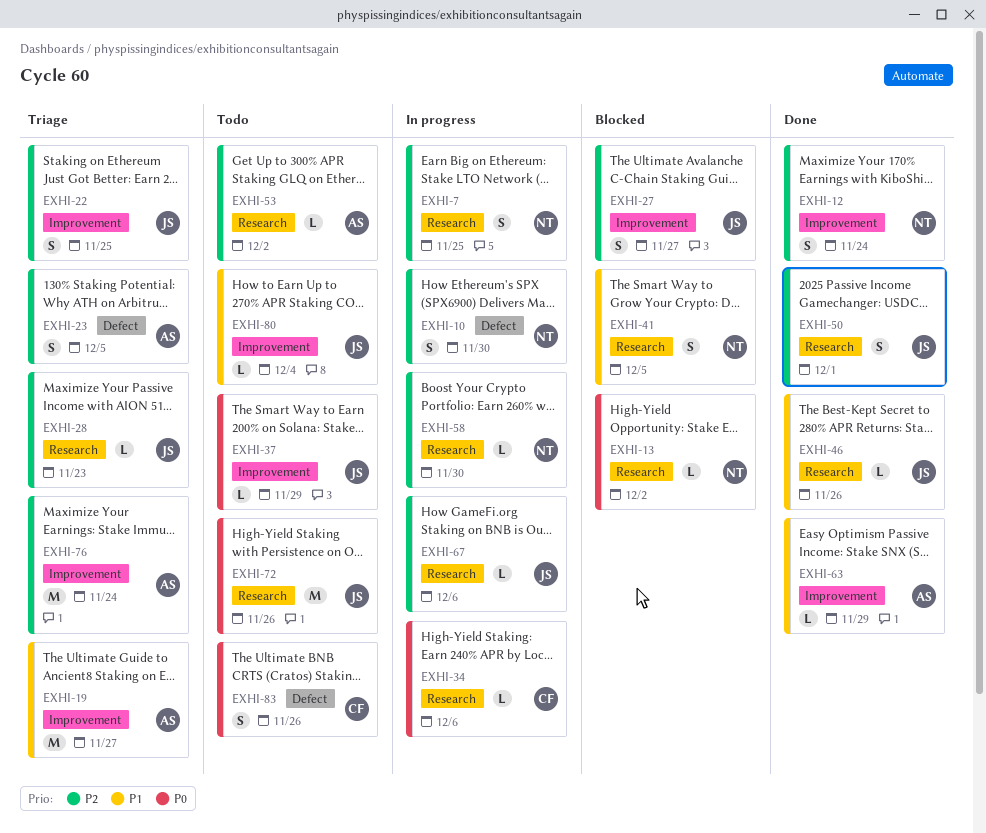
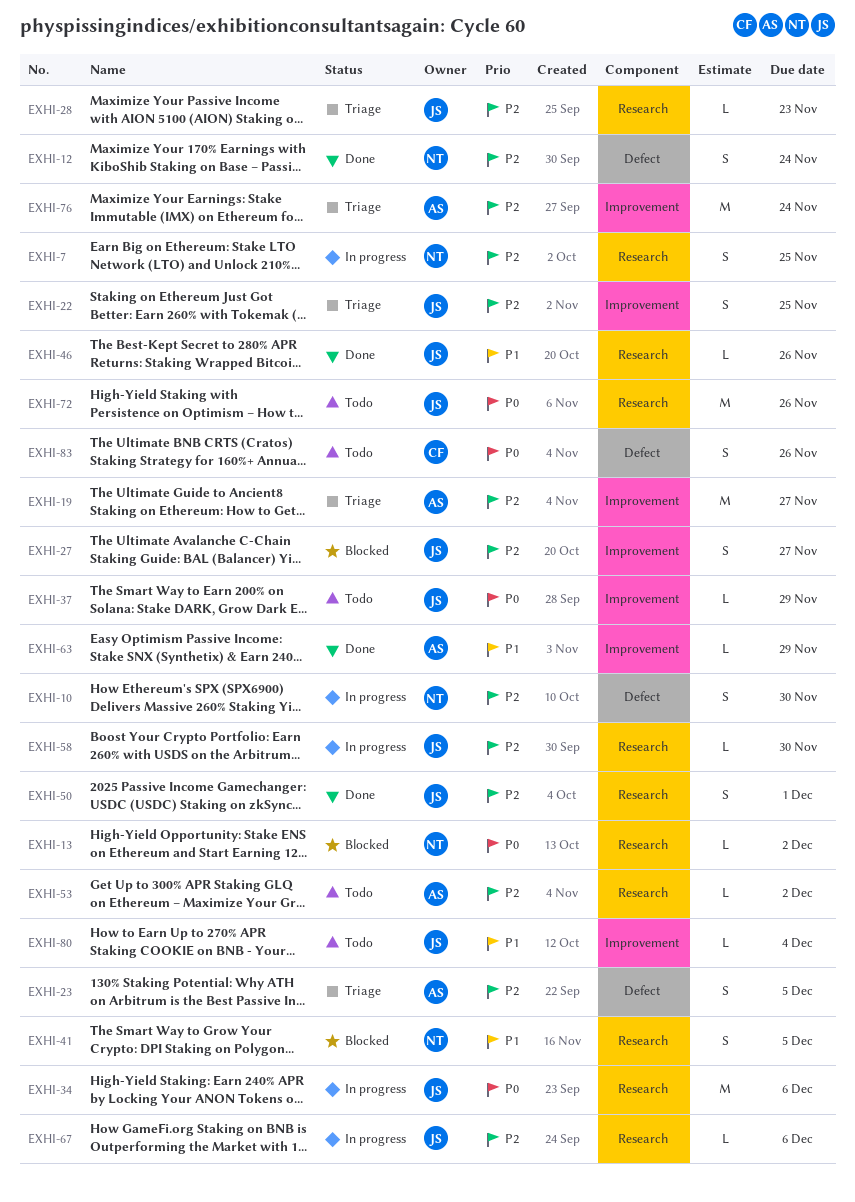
EXHI-12, label: Improvement -> Defect
EXHI-19, priority: P1 -> P2
EXHI-34, owner: CF -> JS
EXHI-34, estimate: L -> M
EXHI-58, owner: NT -> JS

